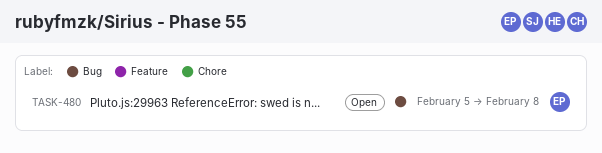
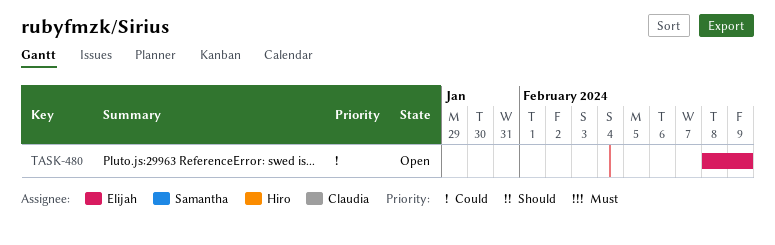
TASK-480, start: Feb 5 -> Feb 8
TASK-480, due: Feb 8 -> Feb 9

